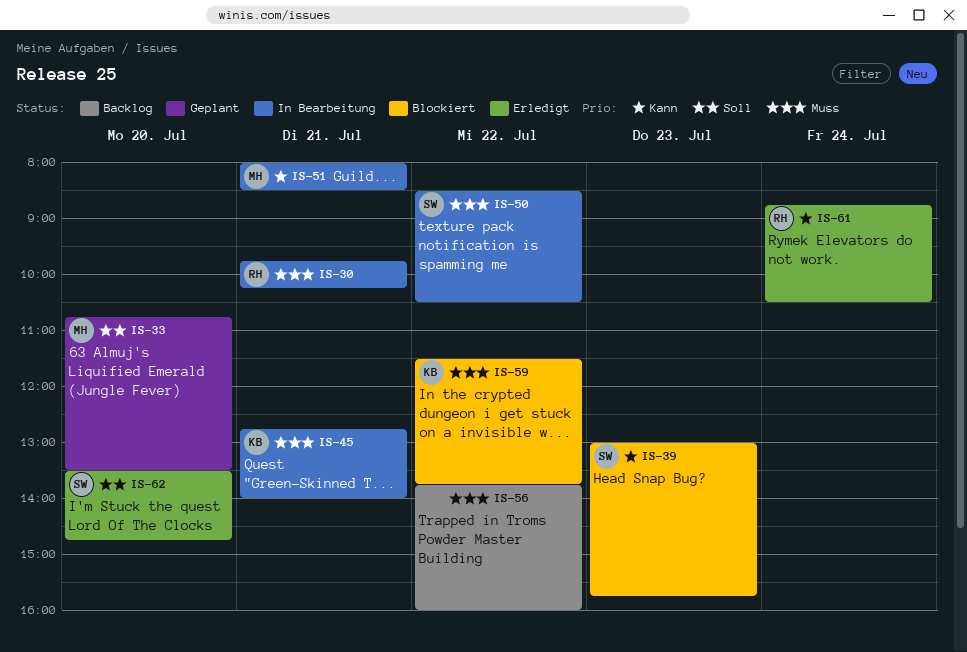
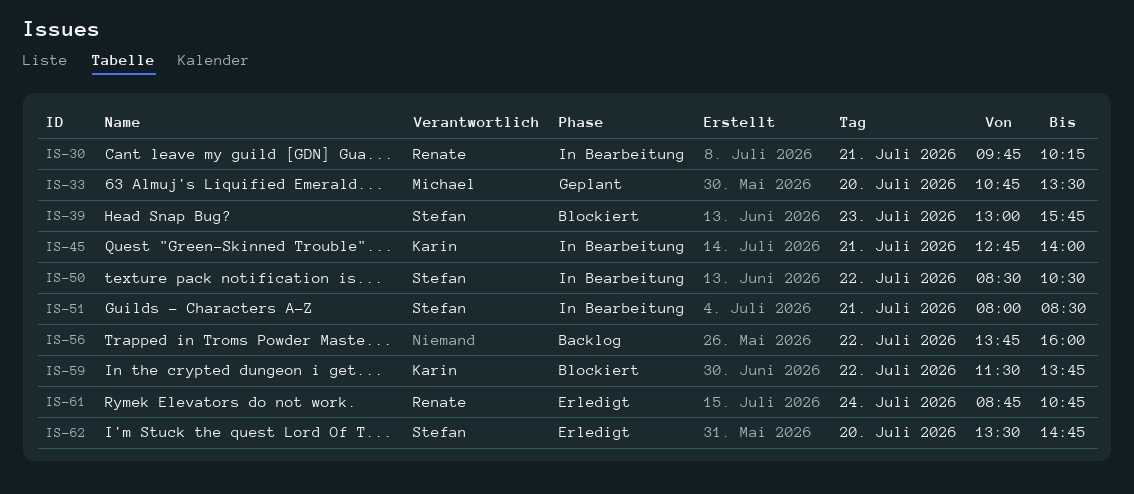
IS-51, owner: Michael -> Stefan
IS-61, ends: 10:30 -> 10:45

